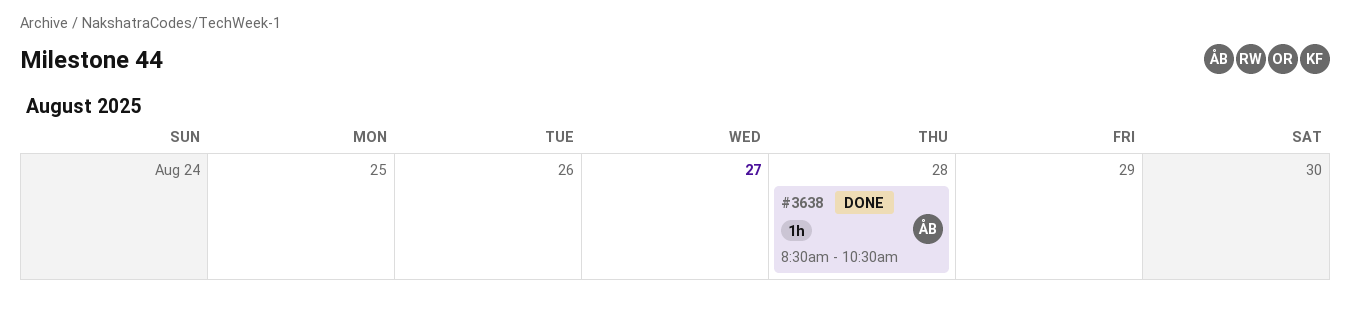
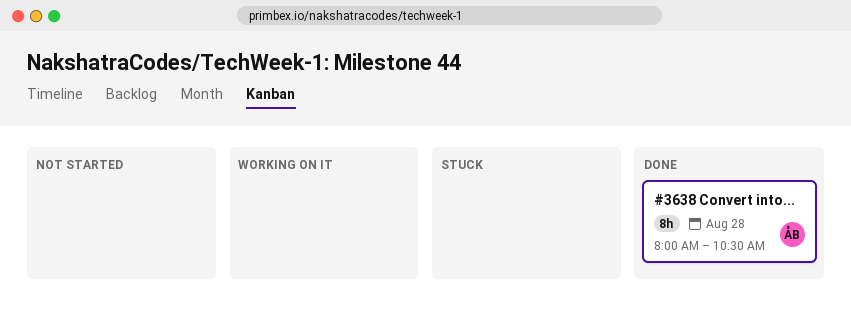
#3638, estimate: 1h -> 8h
#3638, begins: 08:30 -> 08:00

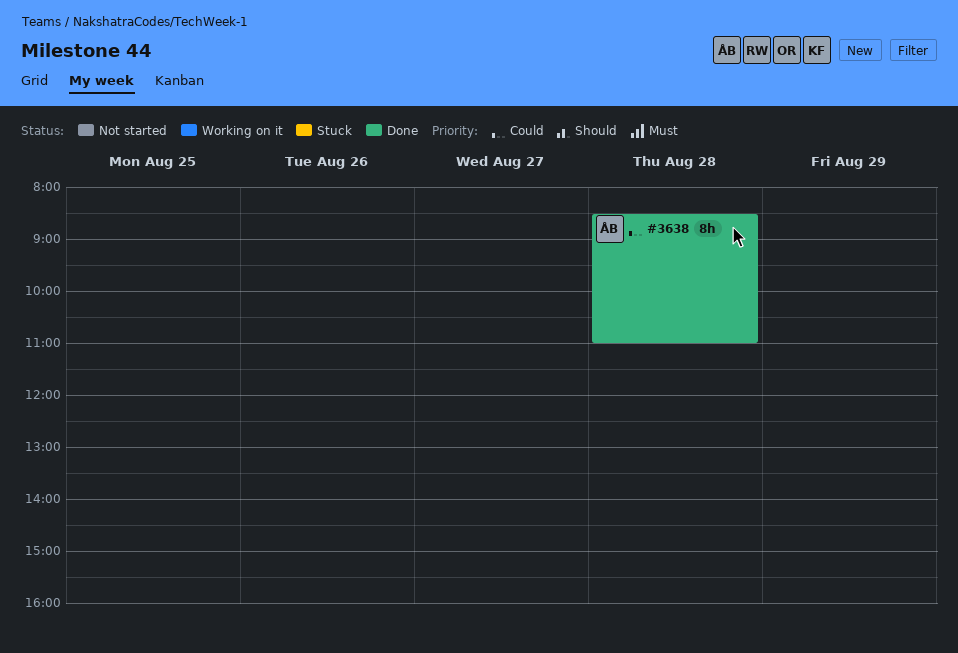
#3638, begins: 08:00 -> 08:30
#3638, ends: 10:30 -> 11:00

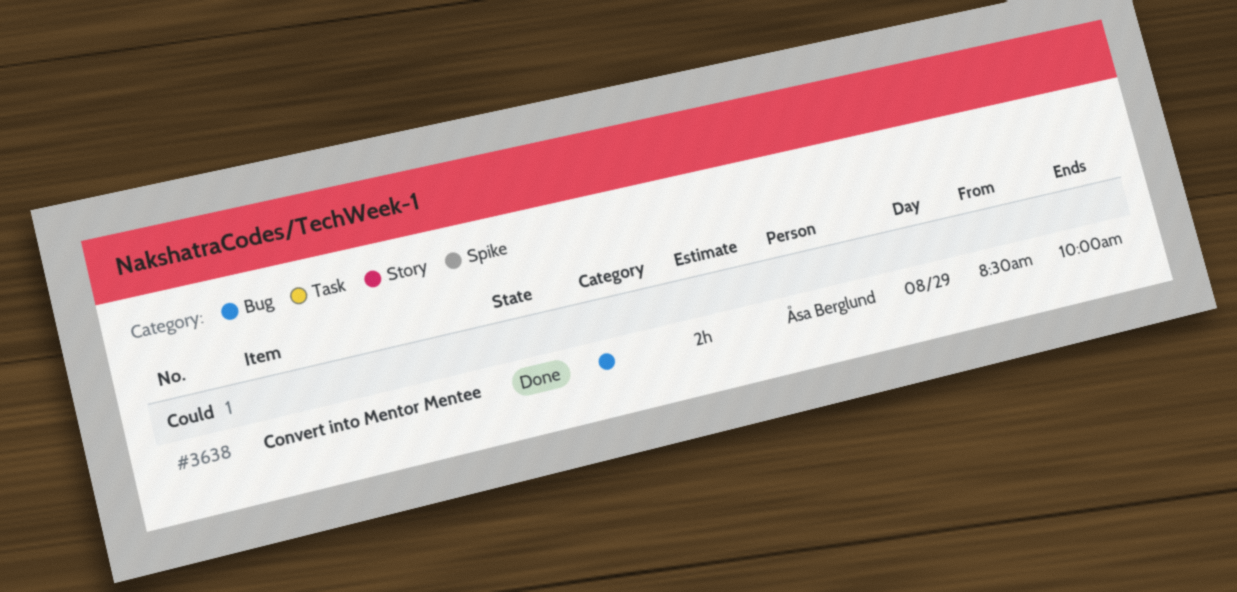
#3638, estimate: 8h -> 2h
#3638, day: Aug 28 -> Aug 29
#3638, ends: 11:00 -> 10:00

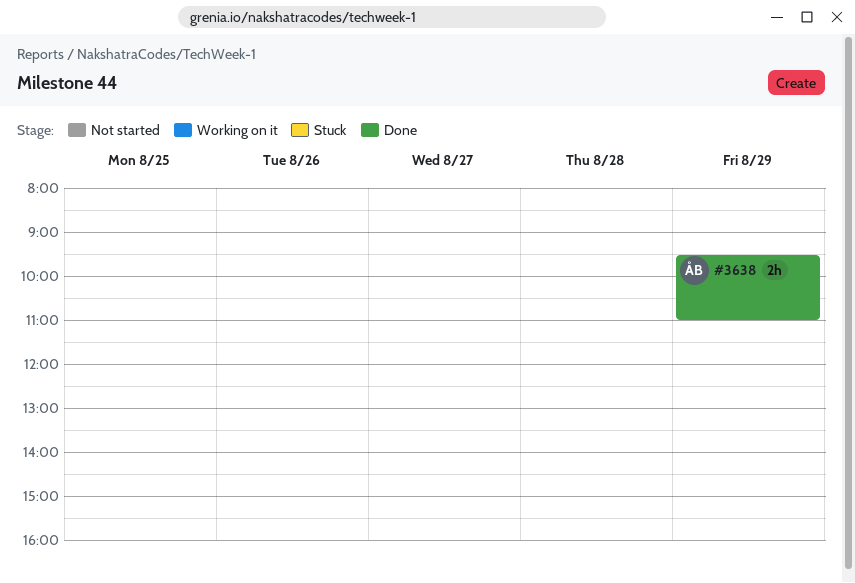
#3638, begins: 08:30 -> 09:30
#3638, ends: 10:00 -> 11:00

